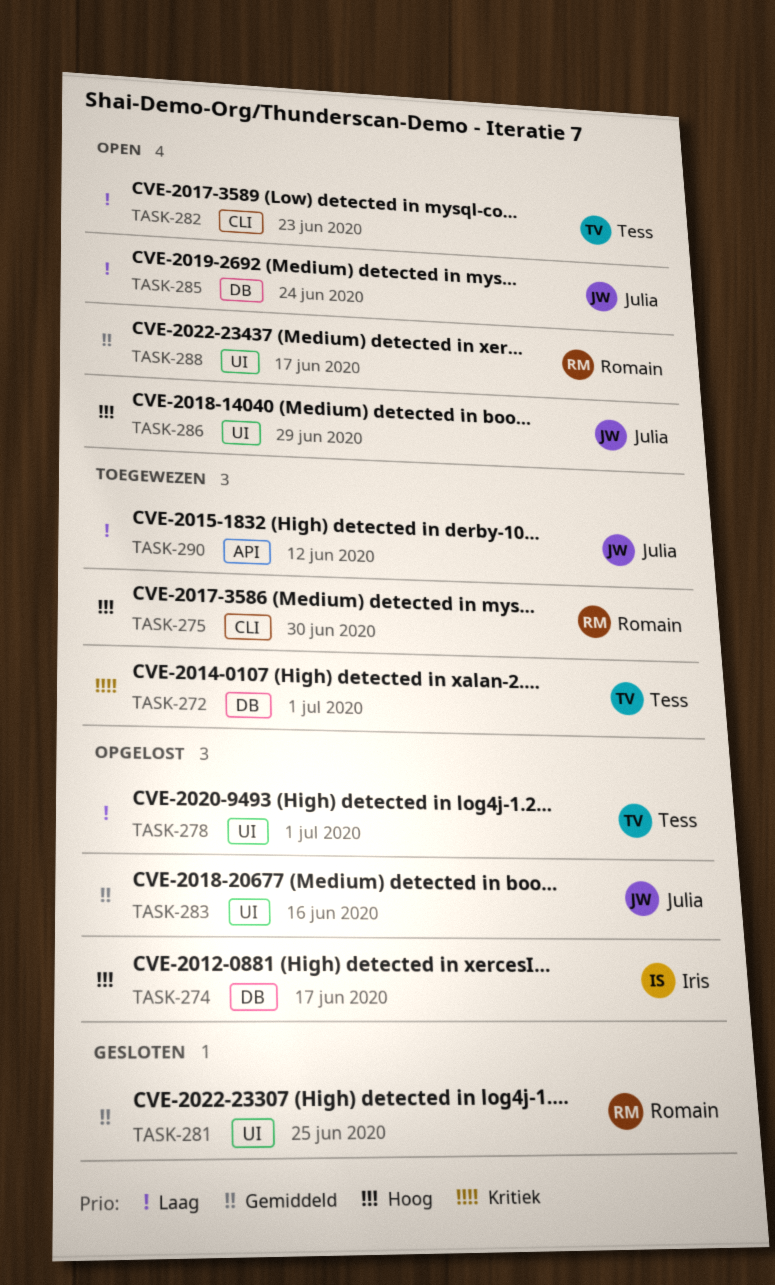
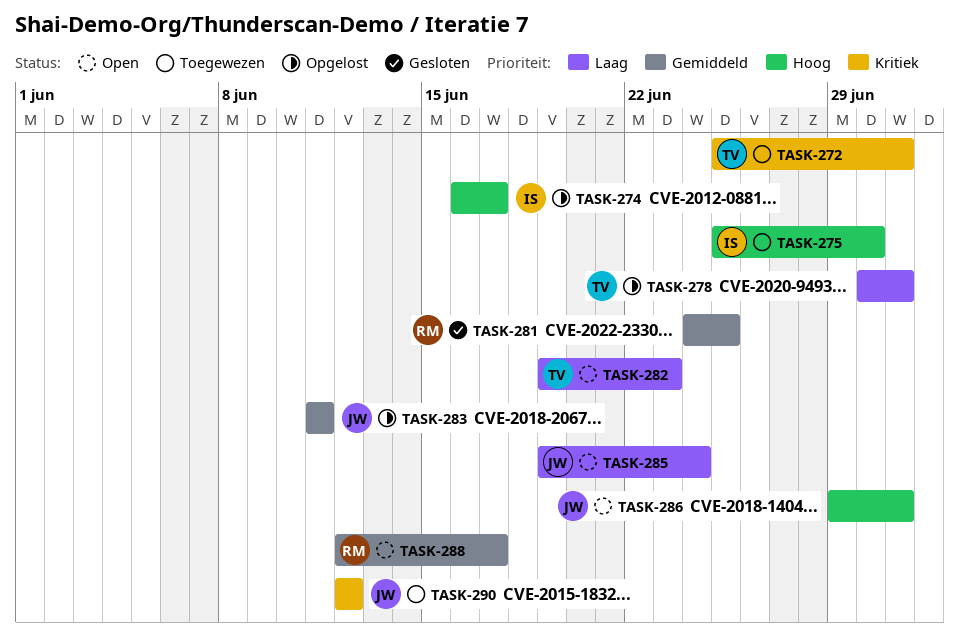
TASK-275, owner: Romain -> Iris
TASK-283, due: Jun 16 -> Jun 11
TASK-286, due: Jun 29 -> Jul 1
TASK-290, priority: Laag -> Kritiek

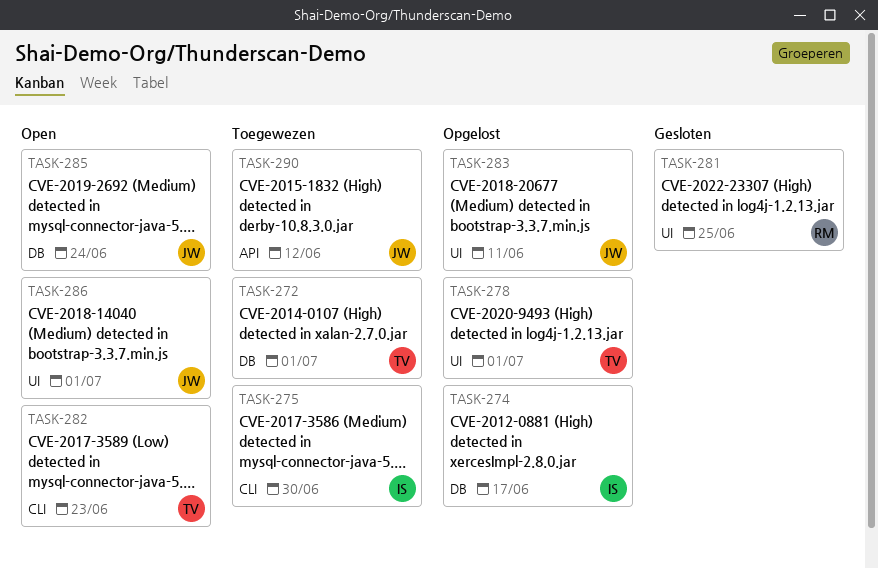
TASK-288: present -> none

